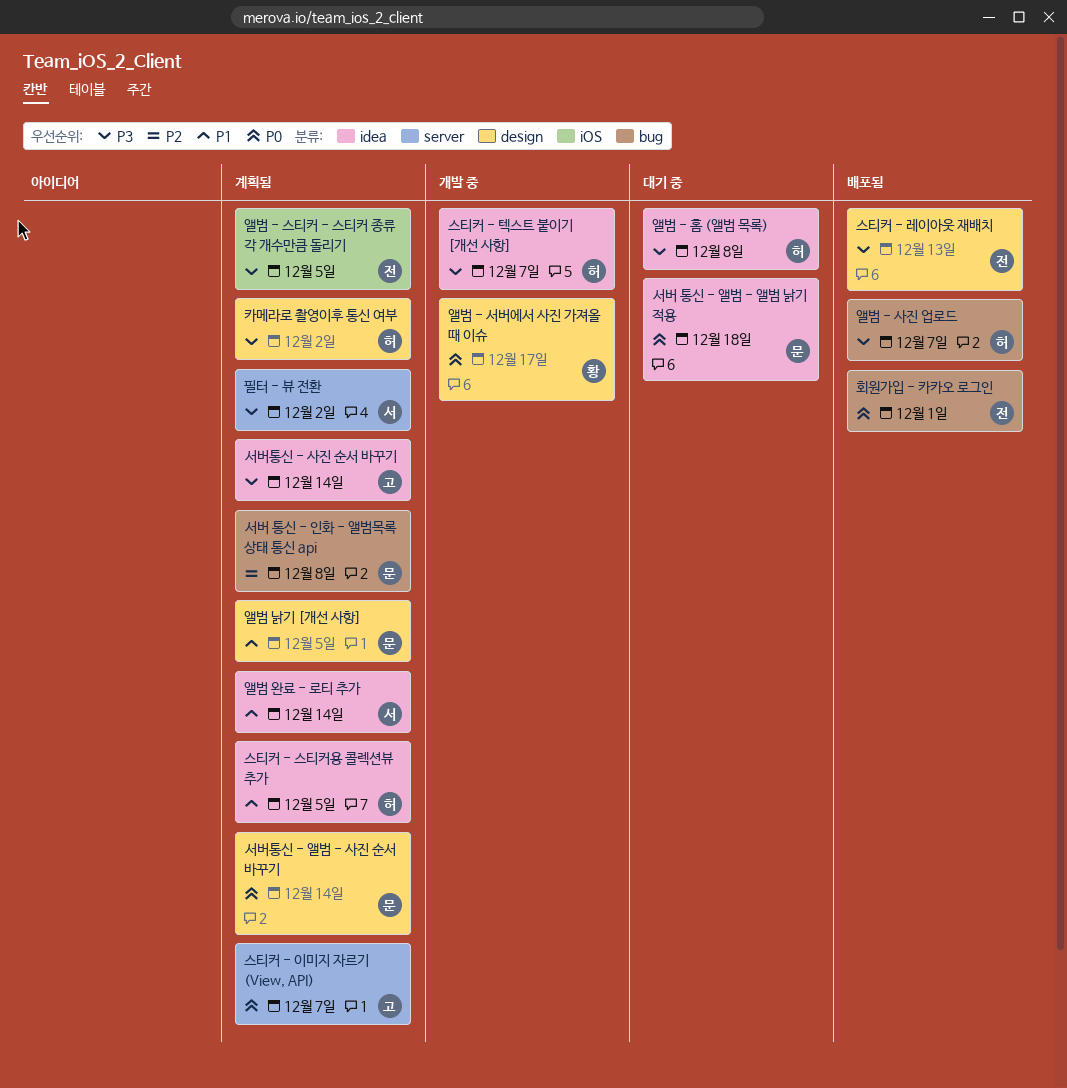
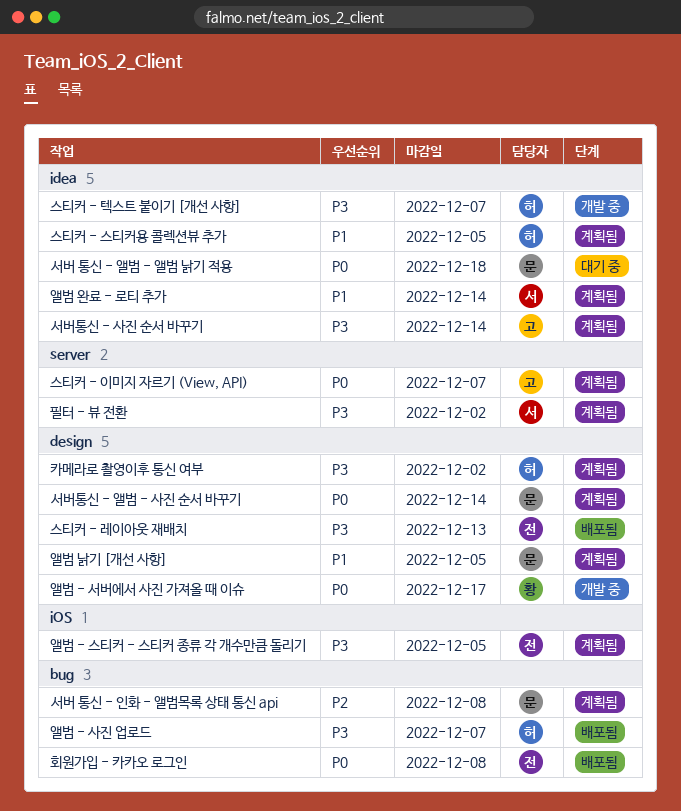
앨범 - 홈 (앨범 목록): present -> none
회원가입 - 카카오 로그인, due: Dec 1 -> Dec 8

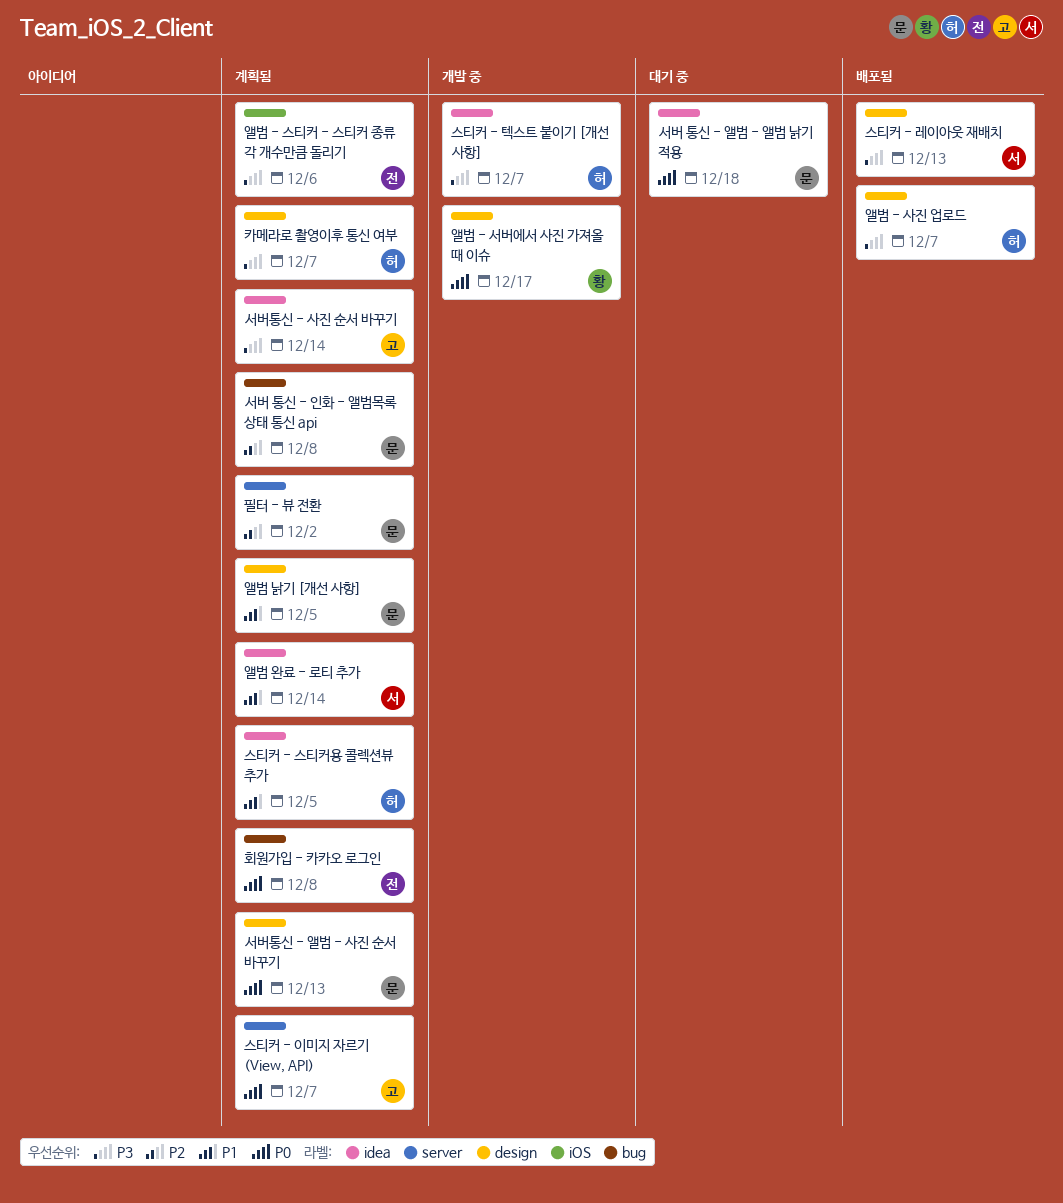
서버통신 - 앨범 - 사진 순서 바꾸기, due: Dec 14 -> Dec 13
스티커 - 레이아웃 재배치, owner: 전 -> 서
앨범 - 사진 업로드, label: bug -> design
앨범 - 스티커 - 스티커 종류 각 개수만큼 돌리기, due: Dec 5 -> Dec 6
카메라로 촬영이후 통신 여부, due: Dec 2 -> Dec 7
필터 - 뷰 전환, owner: 서 -> 문
필터 - 뷰 전환, priority: P3 -> P2
회원가입 - 카카오 로그인, status: 배포됨 -> 계획됨

